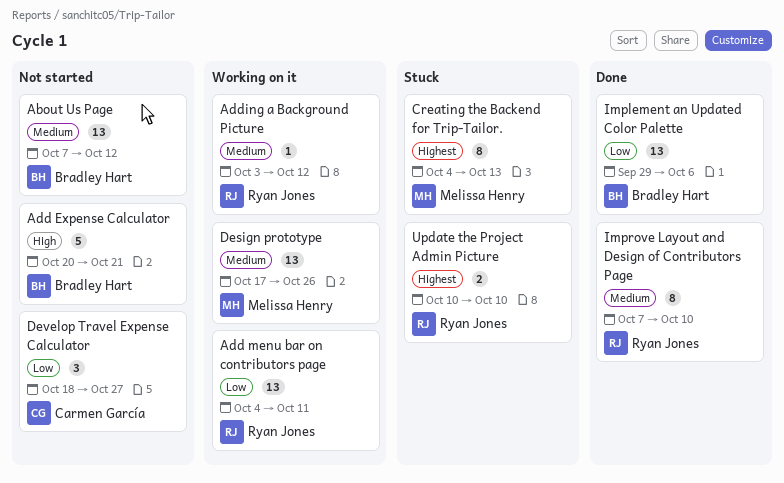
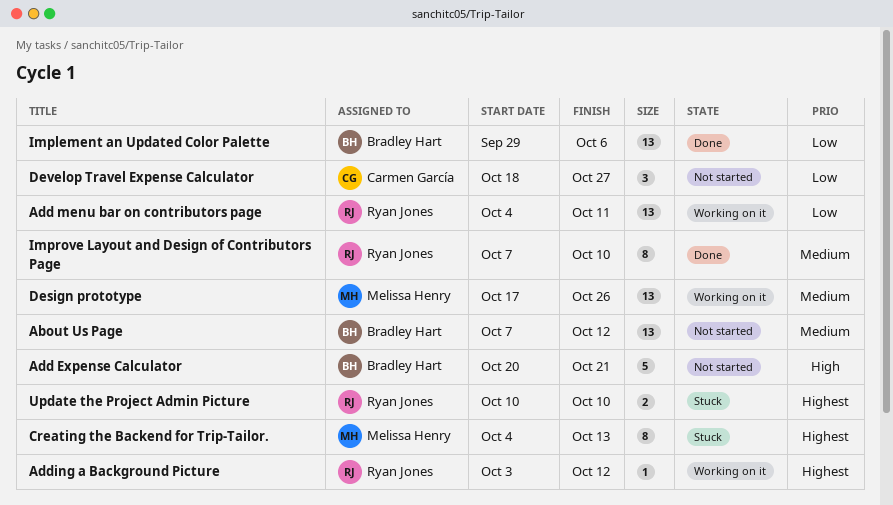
Adding a Background Picture, priority: Medium -> Highest

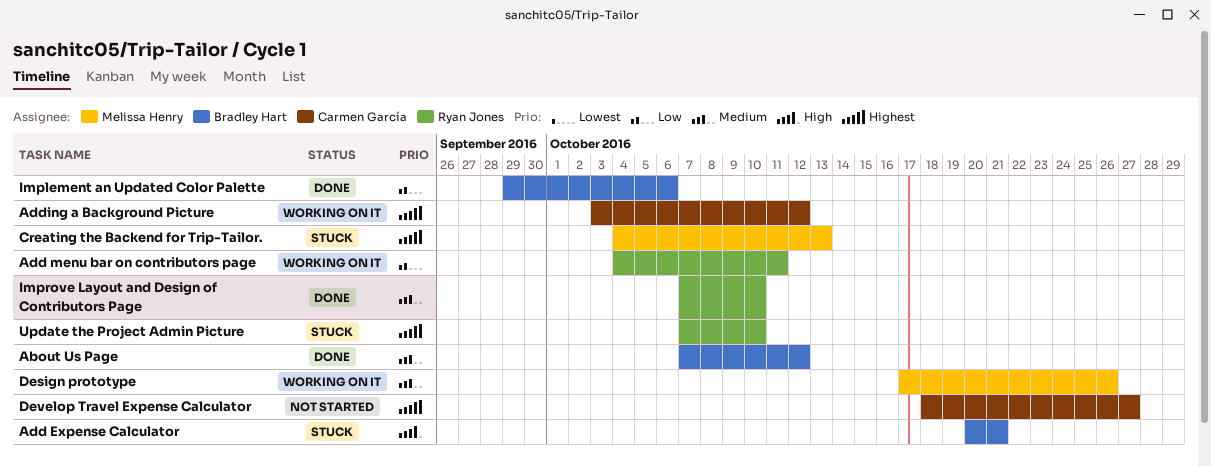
About Us Page, status: Not started -> Done
Add Expense Calculator, status: Not started -> Stuck
Adding a Background Picture, owner: Ryan Jones -> Carmen García
Develop Travel Expense Calculator, priority: Low -> Highest
Update the Project Admin Picture, start: Oct 10 -> Oct 7

